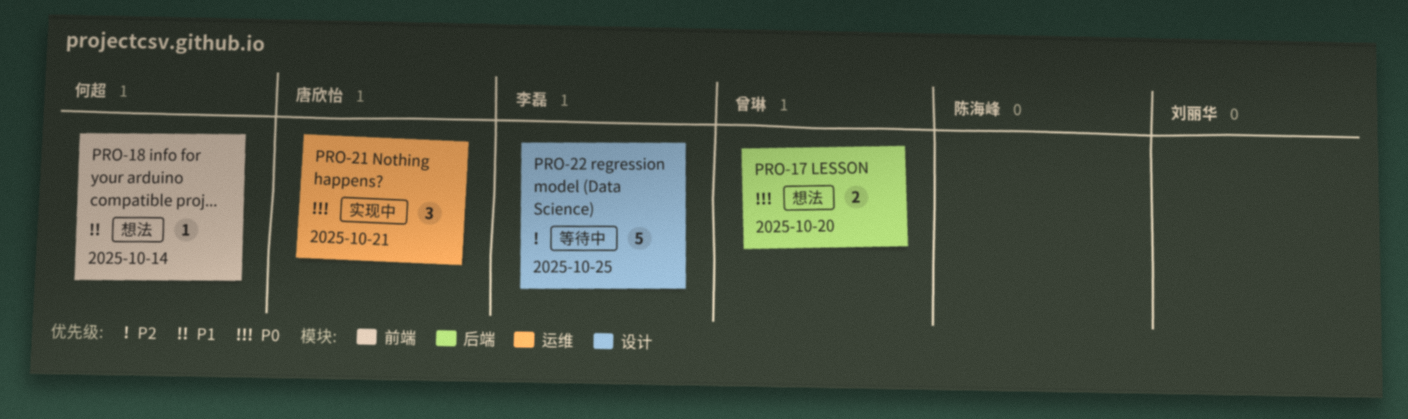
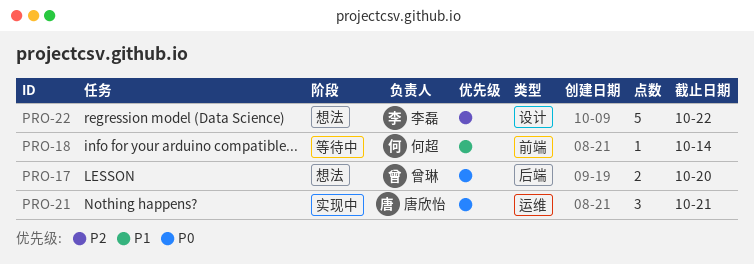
PRO-18, status: 想法 -> 等待中
PRO-22, status: 等待中 -> 想法
PRO-22, due: Oct 25 -> Oct 22

